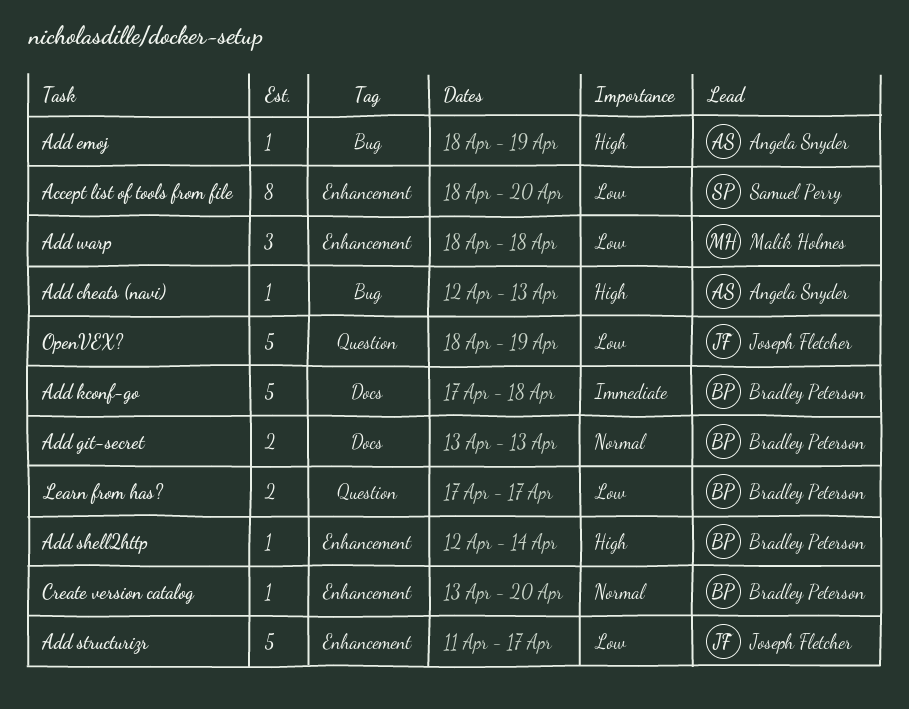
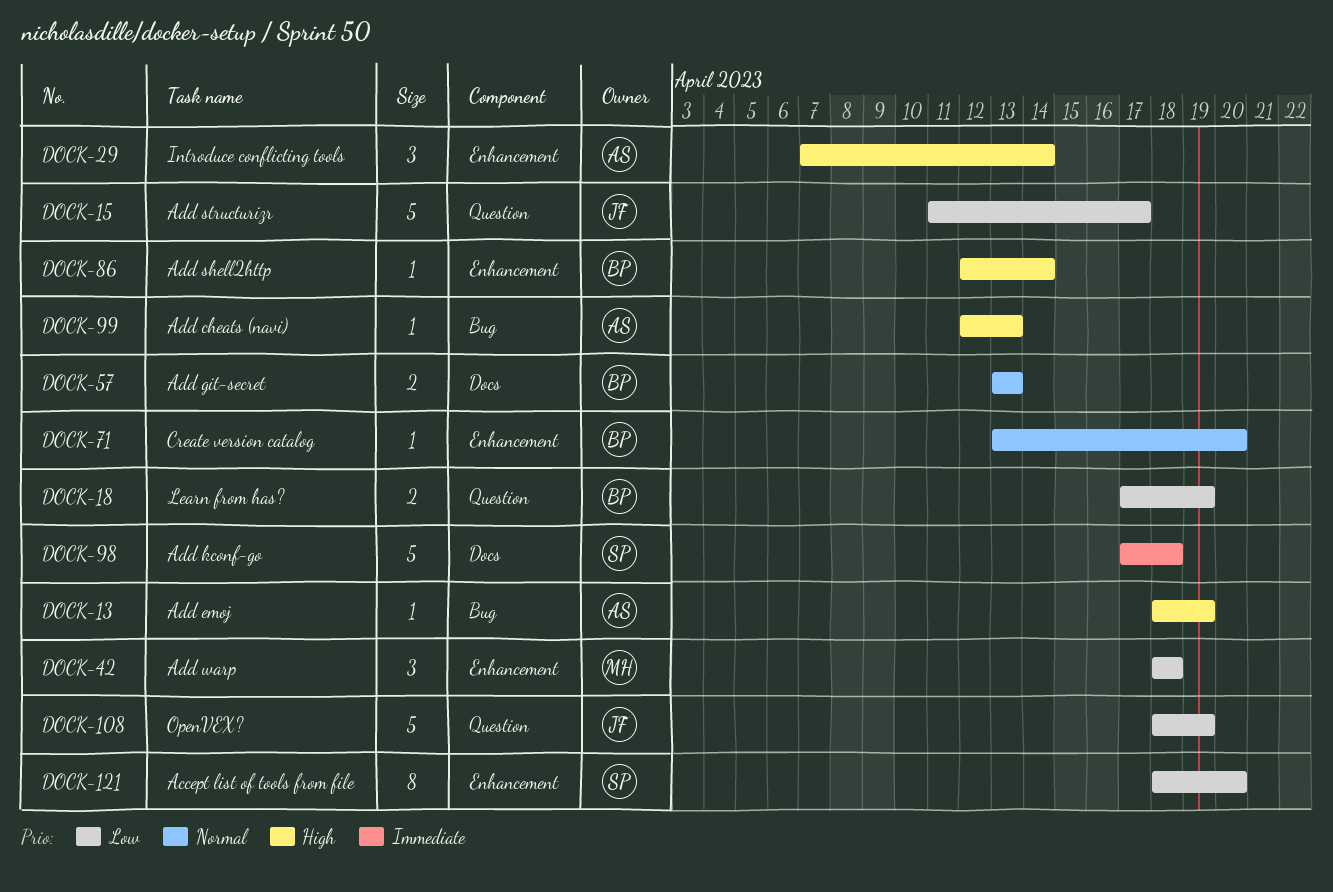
Add kconf-go, owner: Bradley Peterson -> Samuel Perry
Add structurizr, label: Enhancement -> Question
Introduce conflicting tools: none -> present
Learn from has?, due: Apr 17 -> Apr 19

